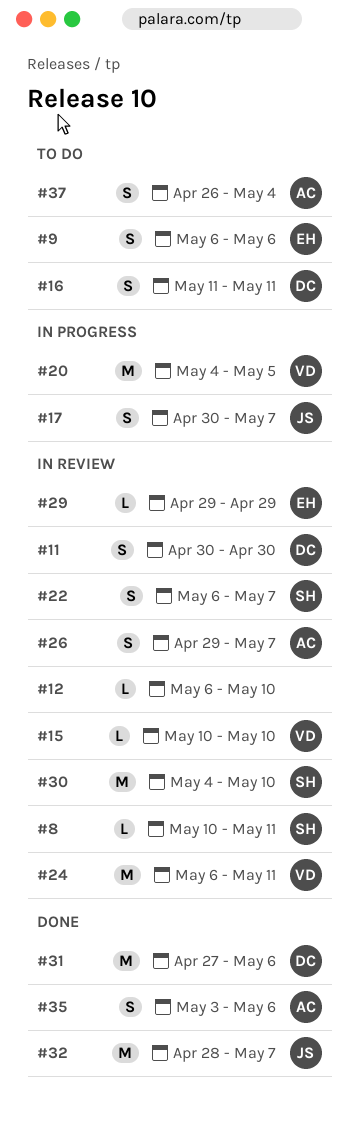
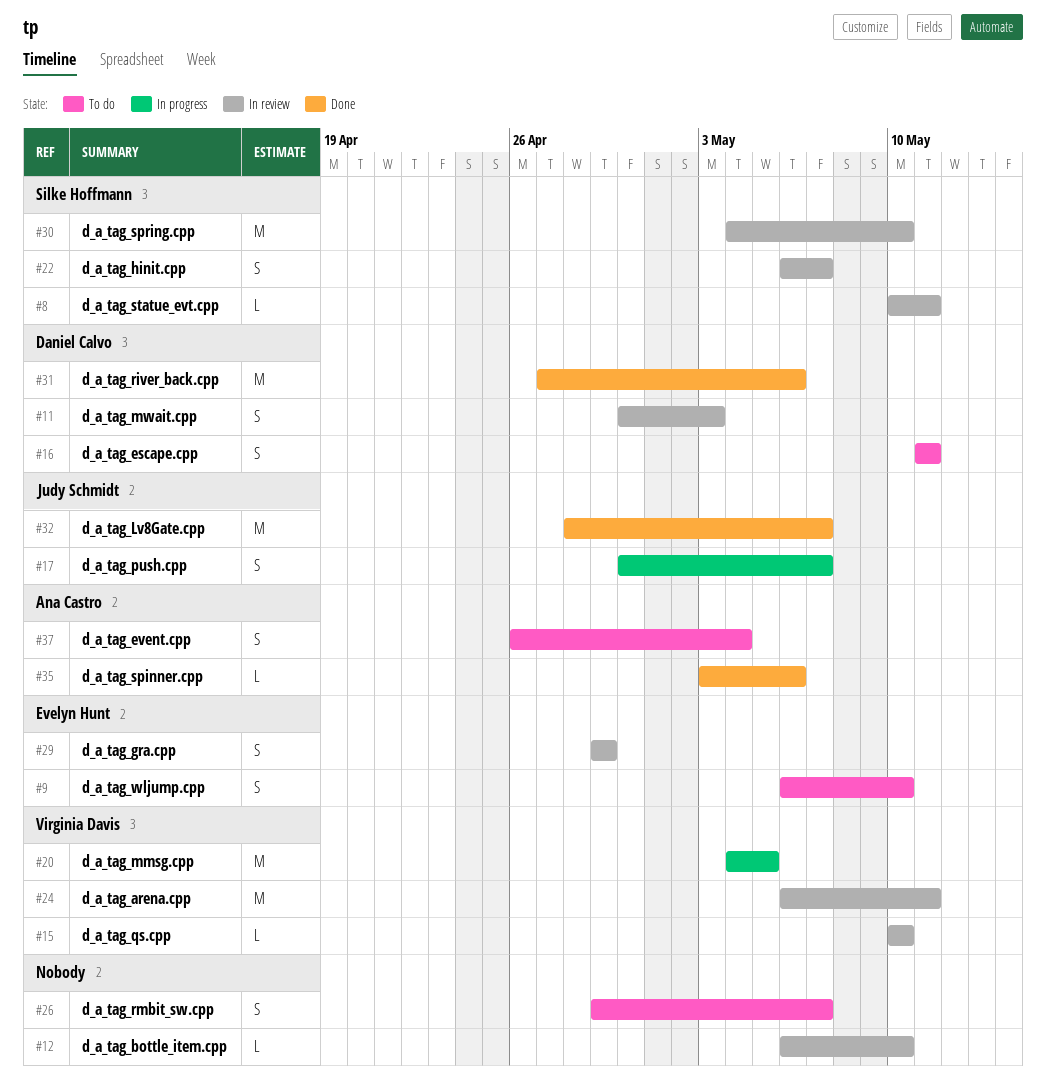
#9, due: May 6 -> May 10
#11, due: Apr 30 -> May 3
#26, status: In review -> To do
#26, owner: Ana Castro -> none
#29, estimate: L -> S
#35, estimate: S -> L

